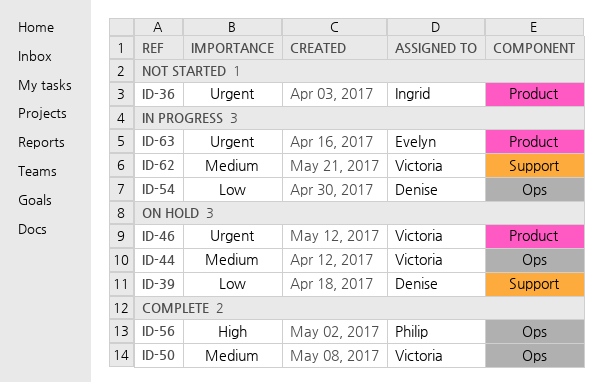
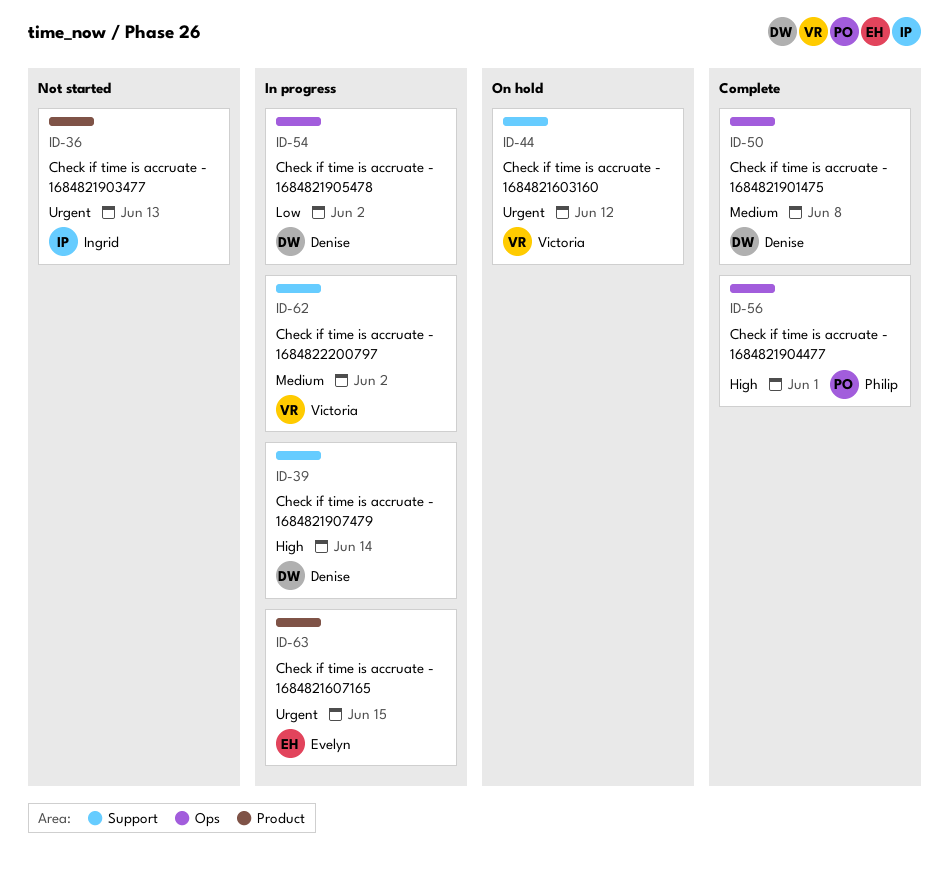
ID-39, status: On hold -> In progress
ID-39, priority: Low -> High
ID-44, priority: Medium -> Urgent
ID-44, label: Ops -> Support
ID-46: present -> none
ID-50, owner: Victoria -> Denise

